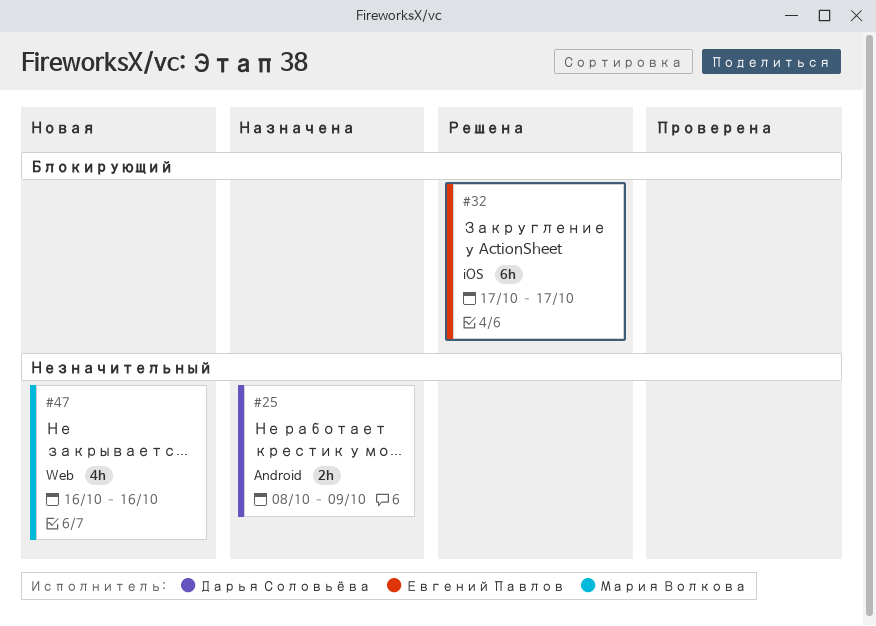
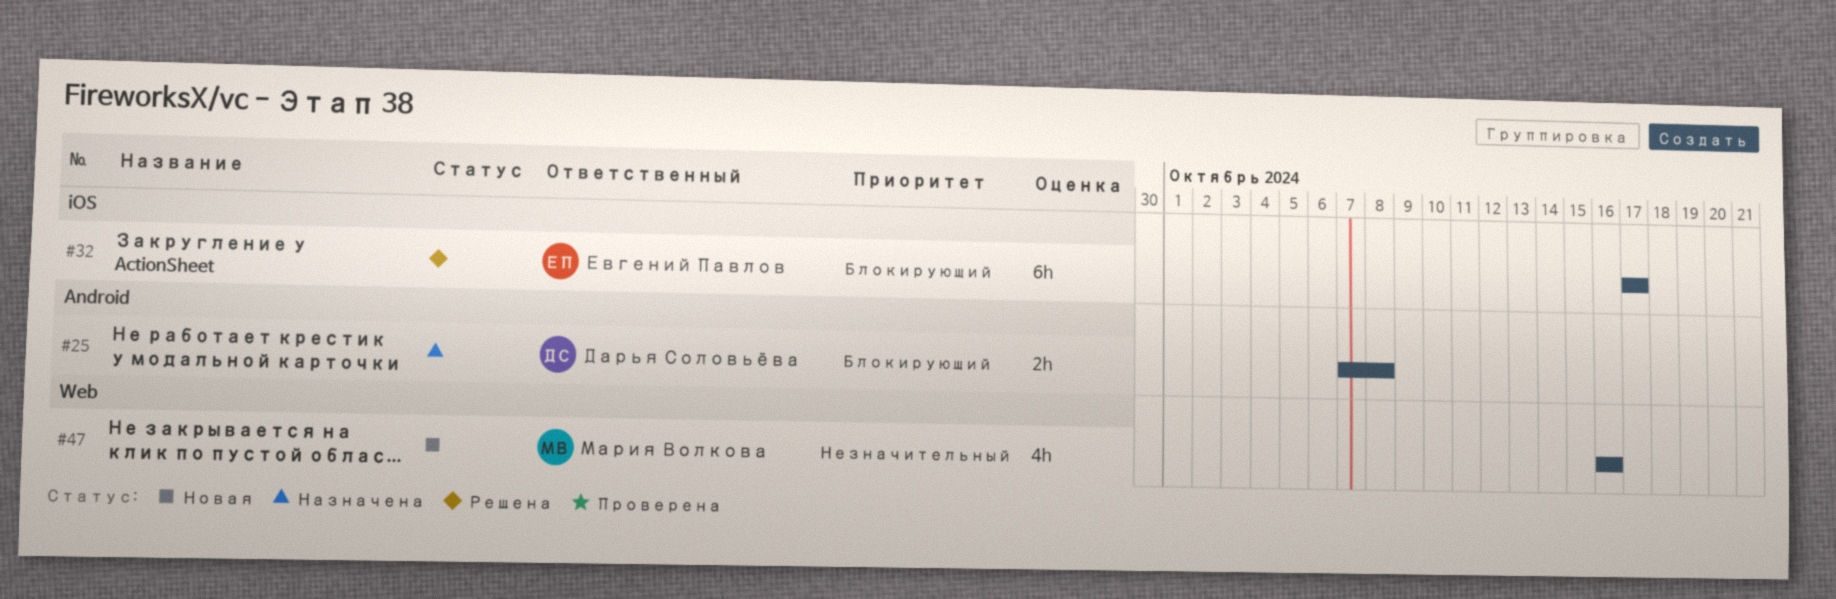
#25, priority: Незначительный -> Блокирующий
#25, start: Oct 8 -> Oct 7
#25, due: Oct 9 -> Oct 8

